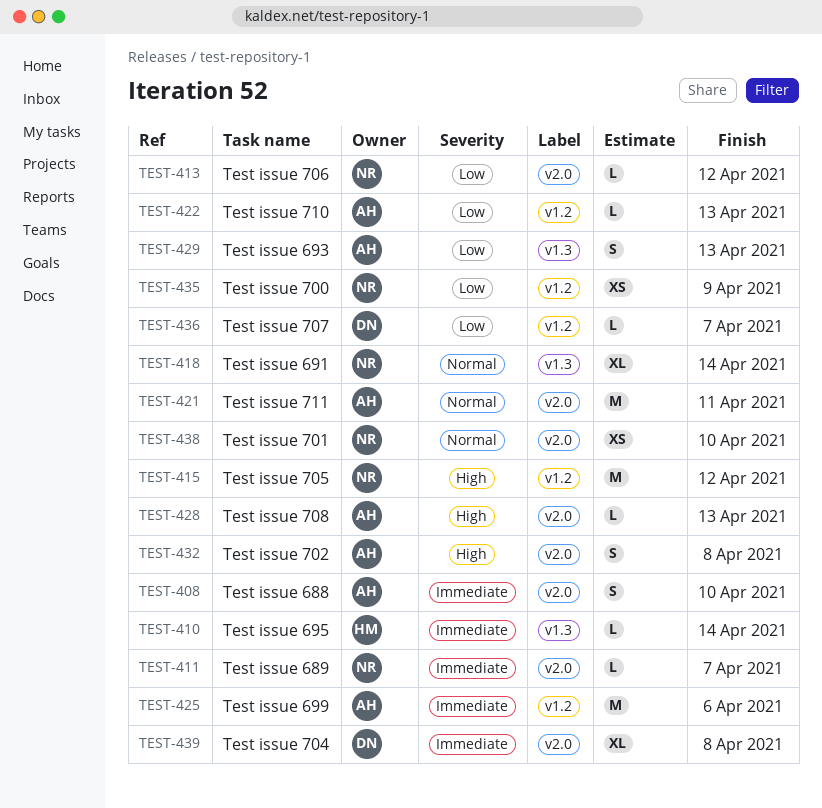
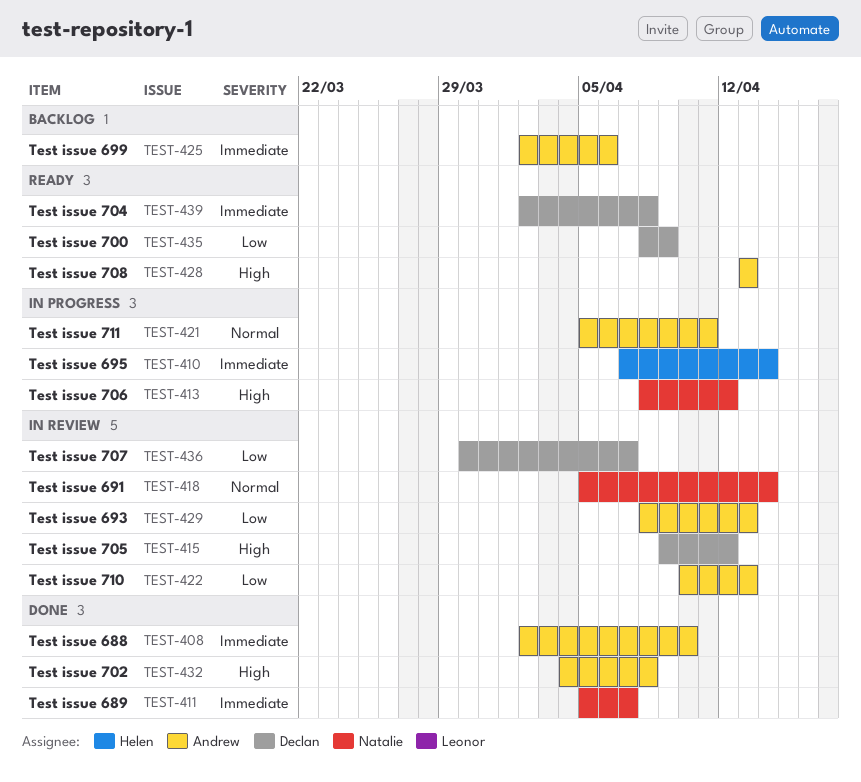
TEST-413, priority: Low -> High
TEST-415, owner: Natalie -> Declan
TEST-435, owner: Natalie -> Declan
TEST-438: present -> none

